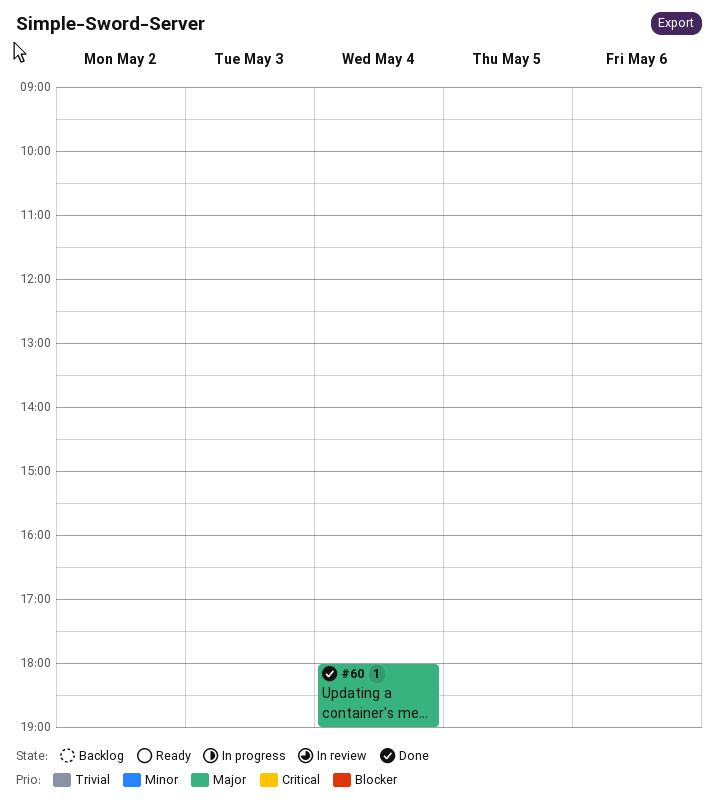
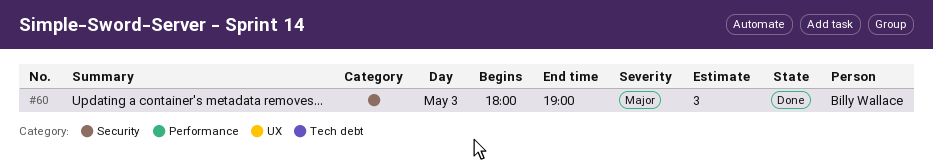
#60, estimate: 1 -> 3
#60, day: May 4 -> May 3

